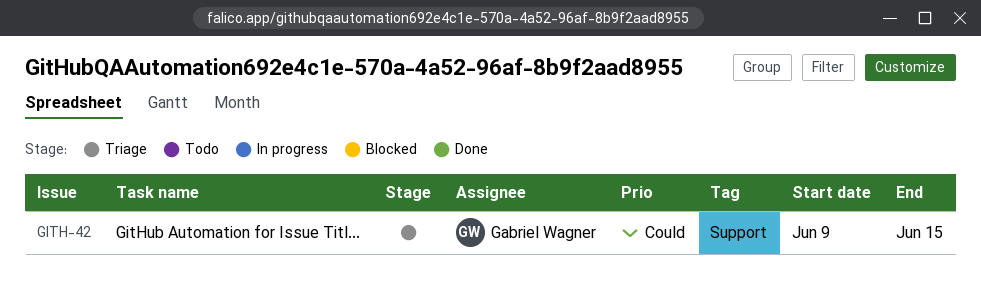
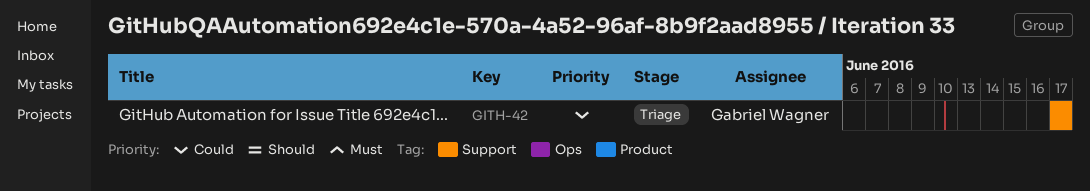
GITH-42, start: Jun 9 -> Jun 17
GITH-42, due: Jun 15 -> Jun 17

